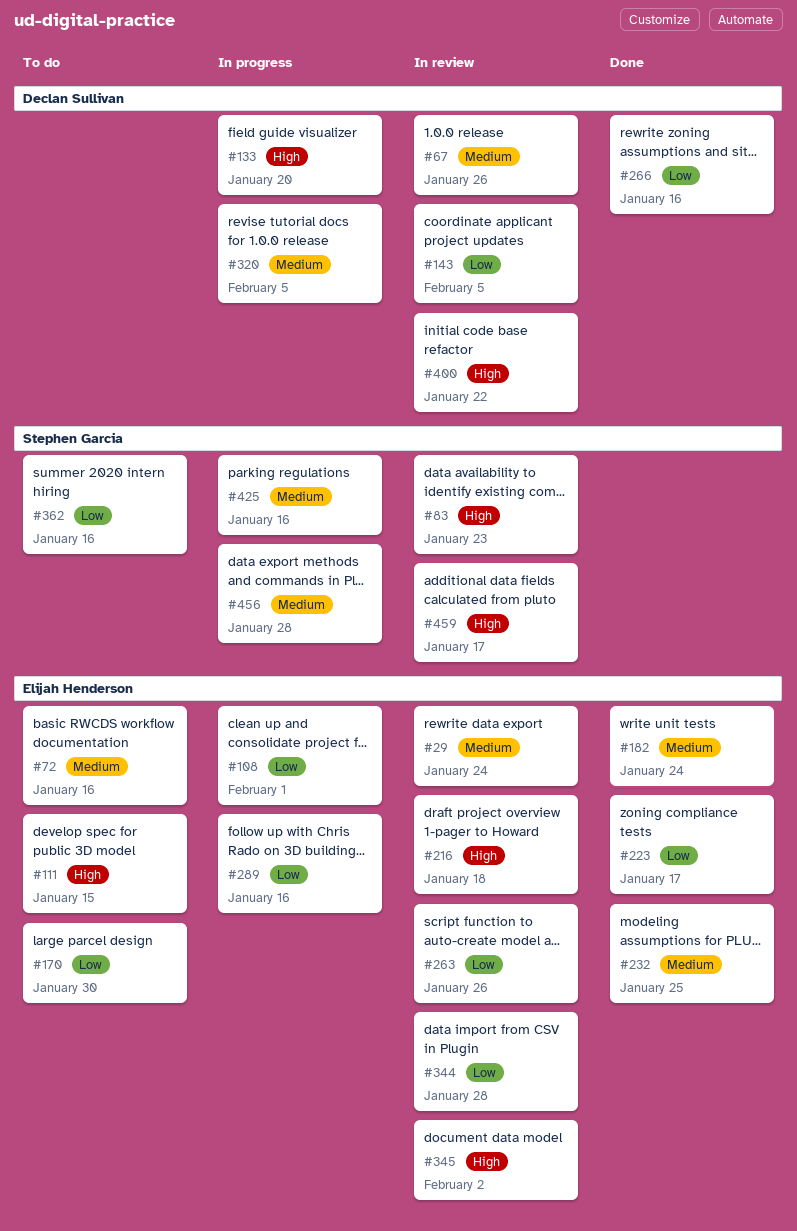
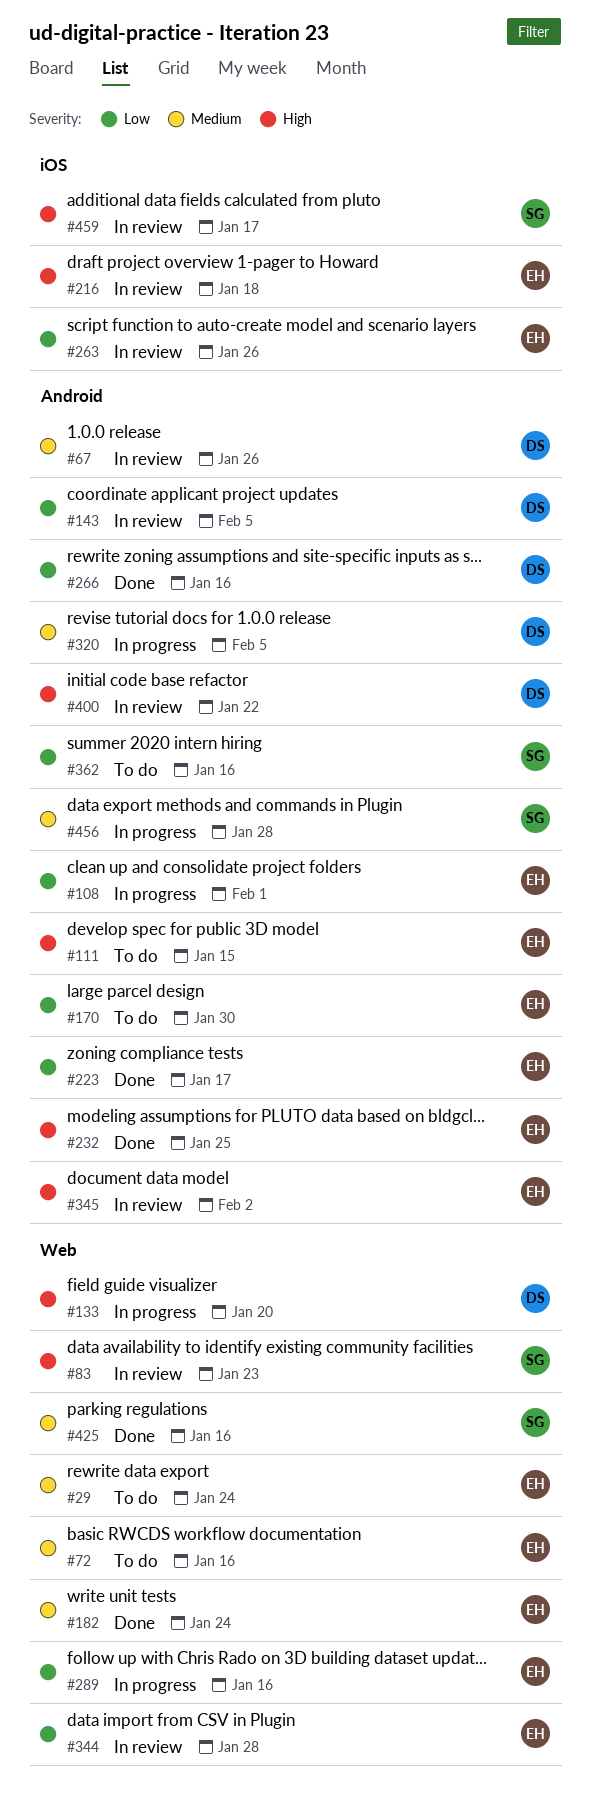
#29, status: In review -> To do
#232, priority: Medium -> High
#425, status: In progress -> Done

